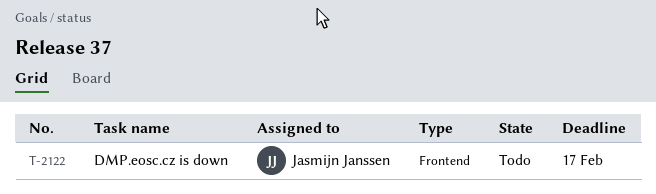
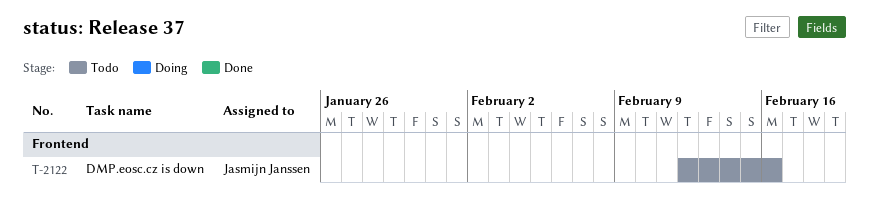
T-2122, due: Feb 17 -> Feb 16

